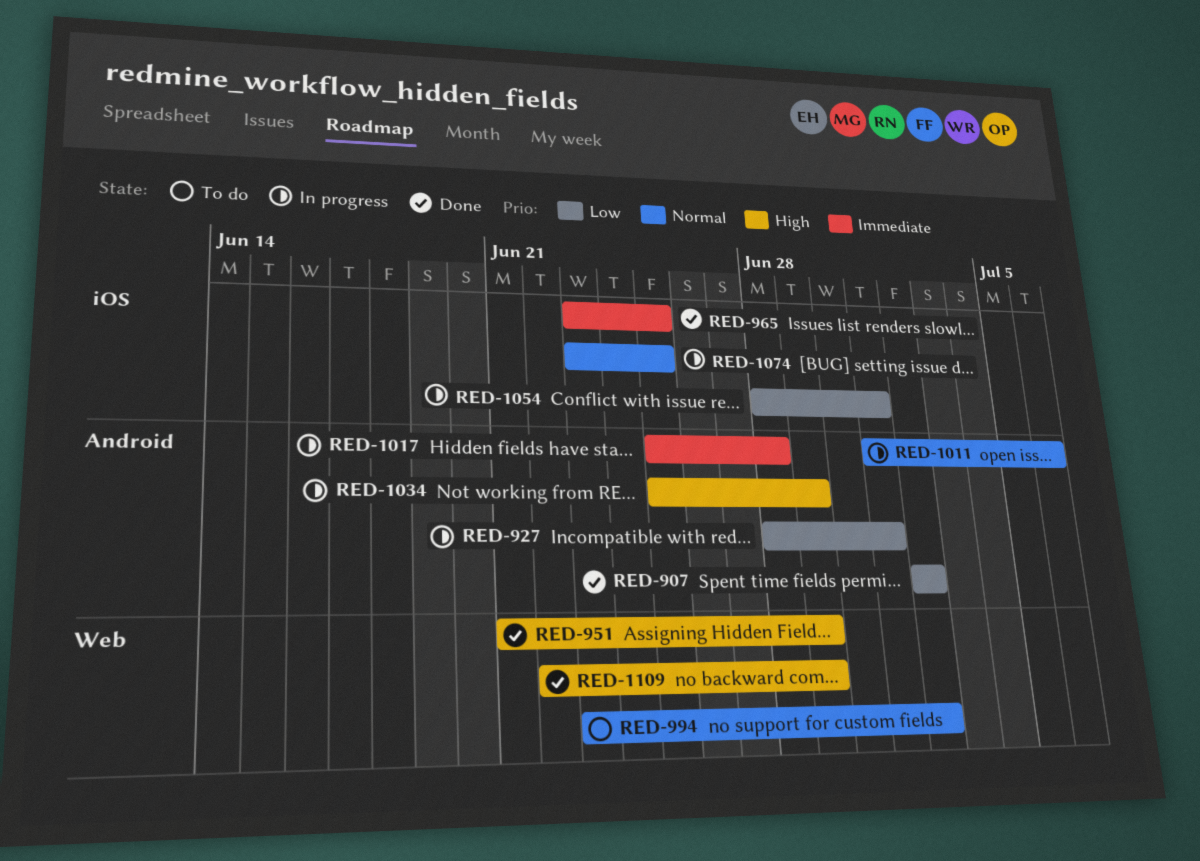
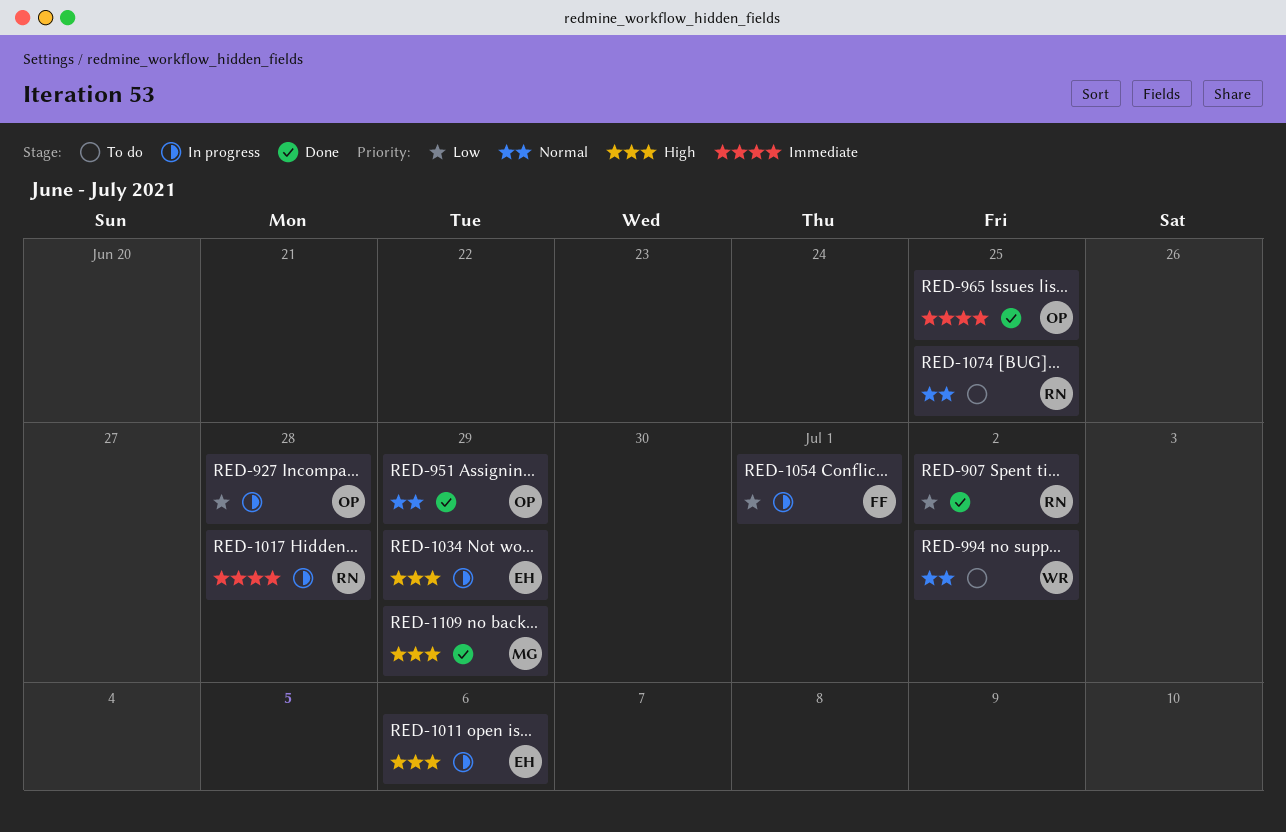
RED-927, due: Jul 1 -> Jun 28
RED-951, priority: High -> Normal
RED-1011, priority: Normal -> High
RED-1074, status: In progress -> To do

